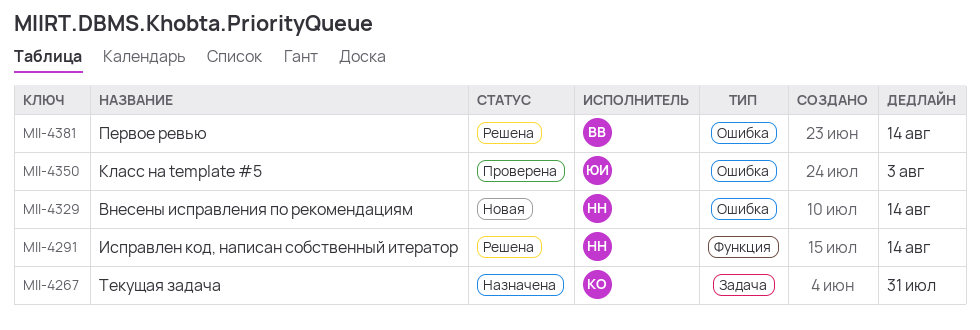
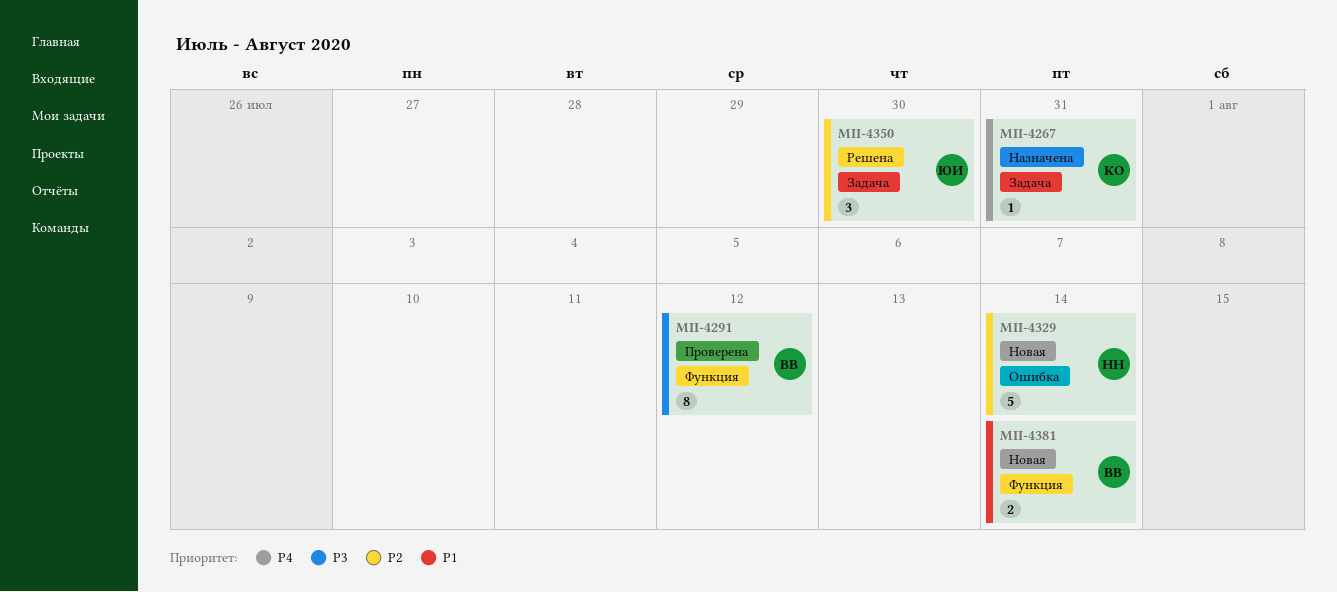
MII-4291, status: Решена -> Проверена
MII-4291, owner: НН -> ВВ
MII-4291, due: Aug 14 -> Aug 12
MII-4350, status: Проверена -> Решена
MII-4350, label: Ошибка -> Задача
MII-4350, due: Aug 3 -> Jul 30
MII-4381, status: Решена -> Новая
MII-4381, label: Ошибка -> Функция

